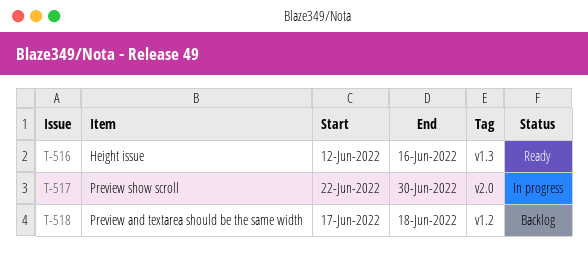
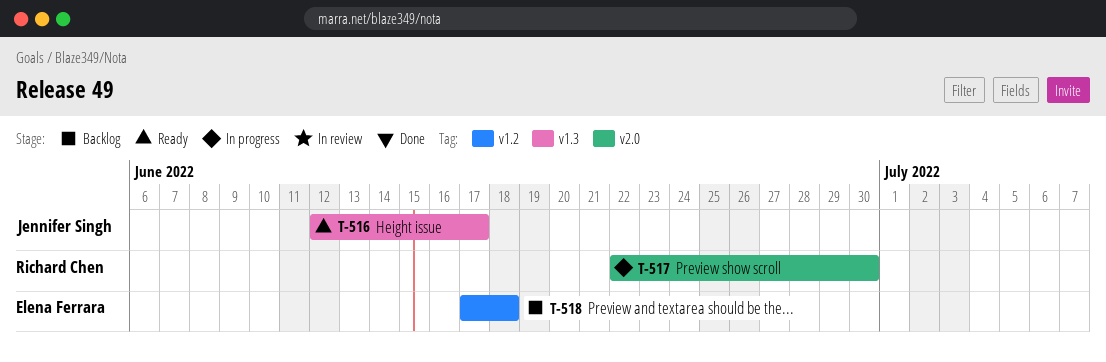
T-516, due: Jun 16 -> Jun 17

